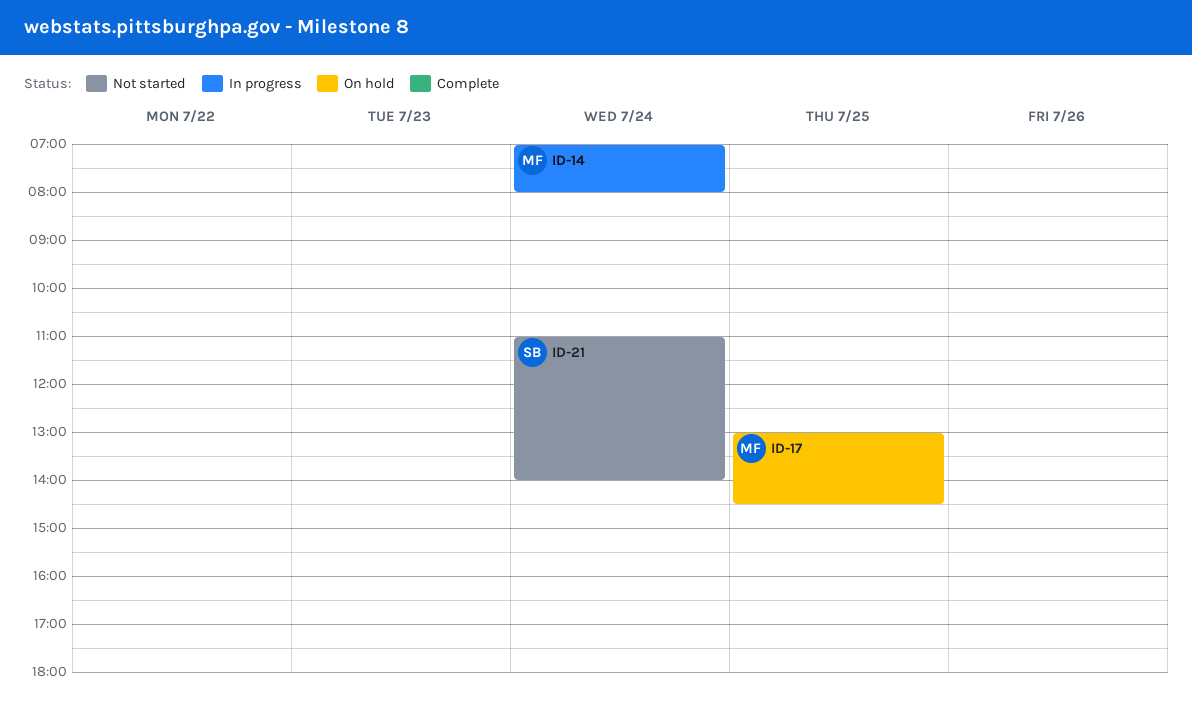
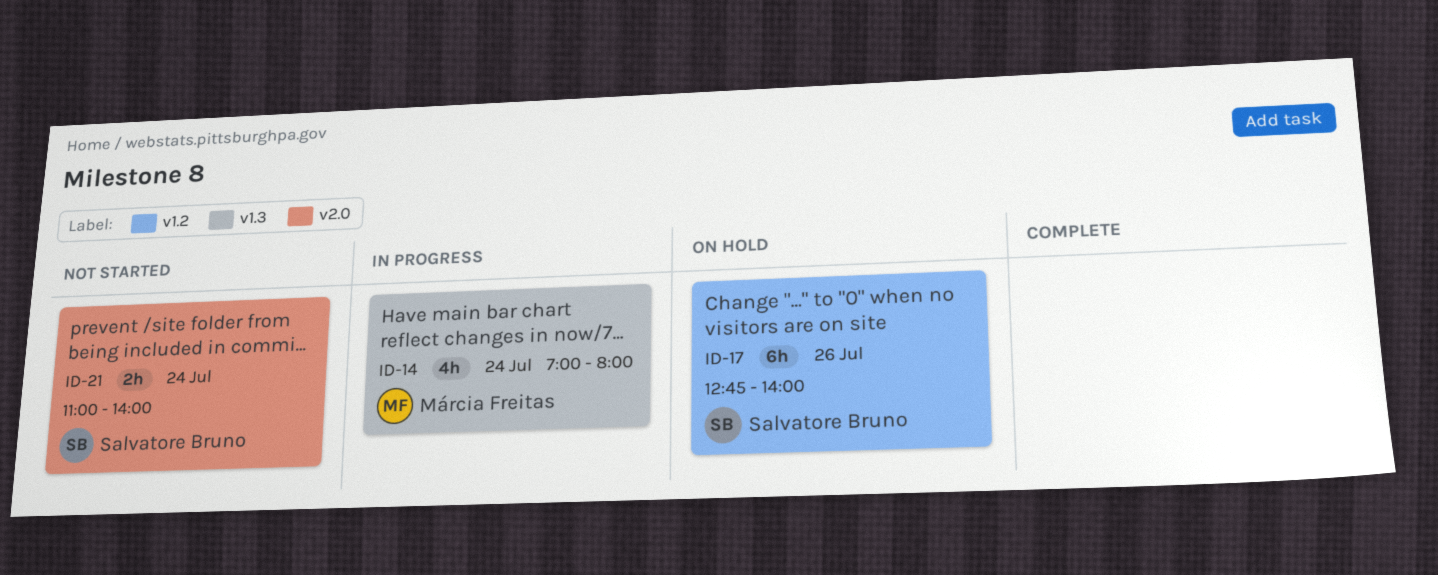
ID-17, owner: Márcia Freitas -> Salvatore Bruno
ID-17, day: Jul 25 -> Jul 26
ID-17, begins: 13:00 -> 12:45
ID-17, ends: 14:30 -> 14:00

